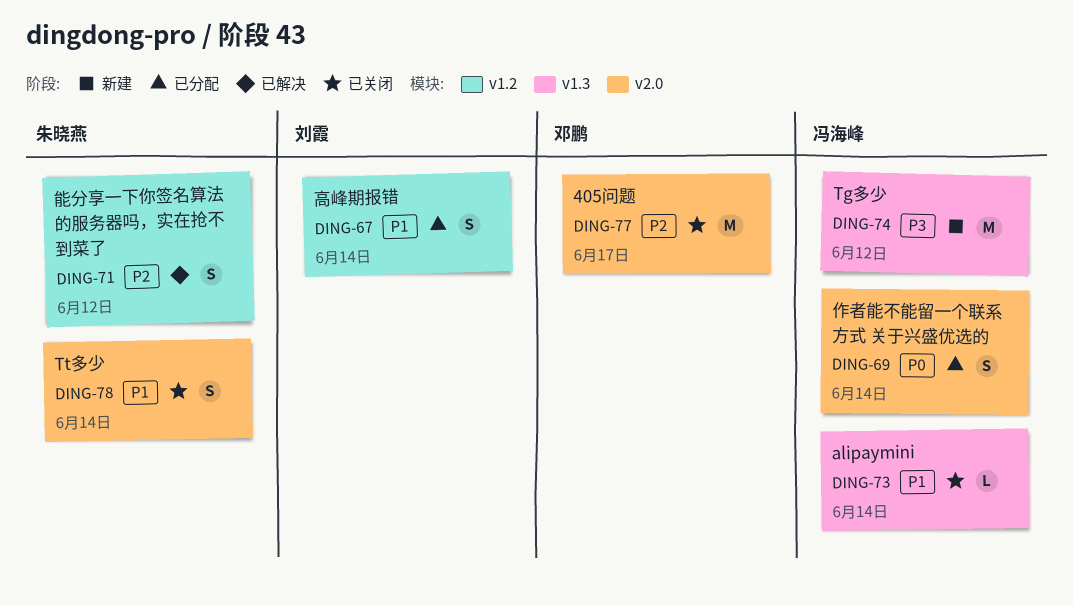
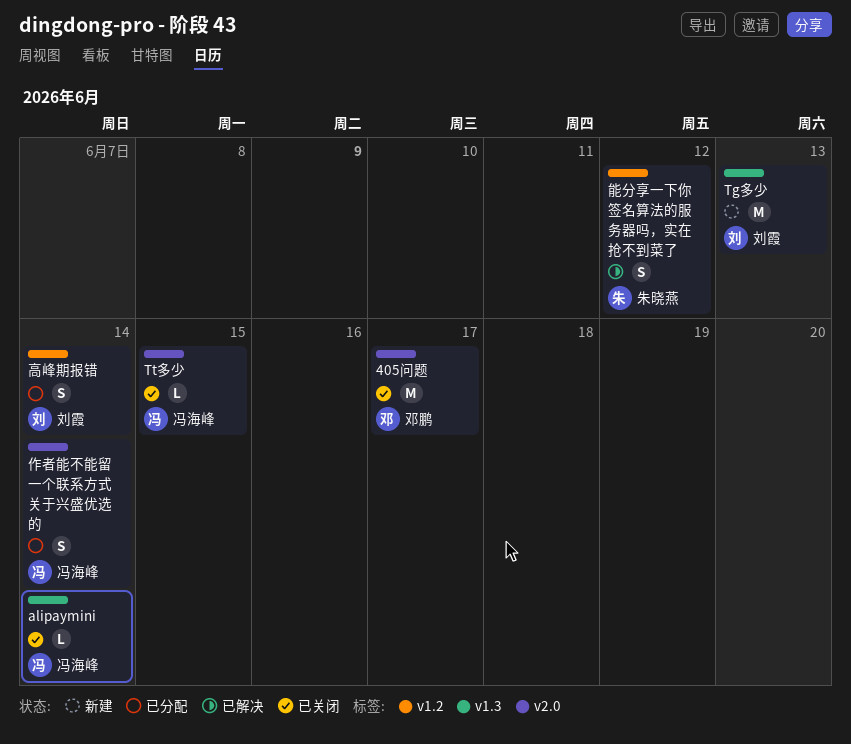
Tg多少, owner: 冯海峰 -> 刘霞
Tg多少, due: Jun 12 -> Jun 13
Tt多少, owner: 朱晓燕 -> 冯海峰
Tt多少, estimate: S -> L
Tt多少, due: Jun 14 -> Jun 15

